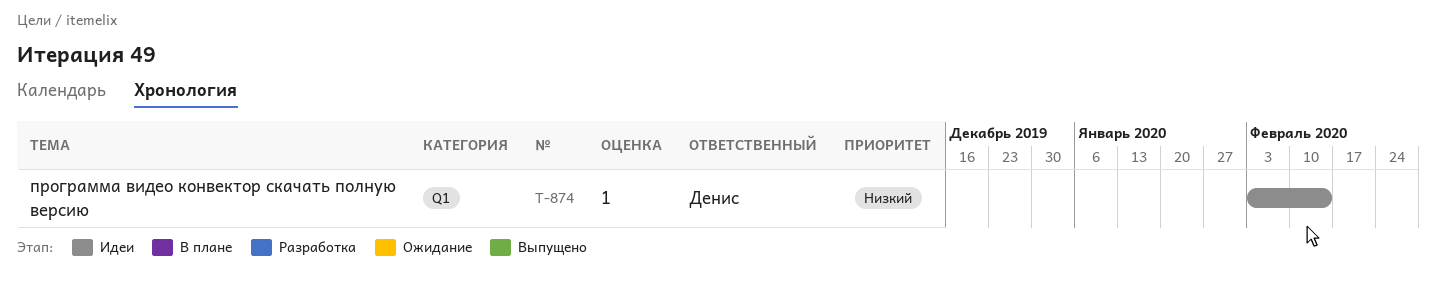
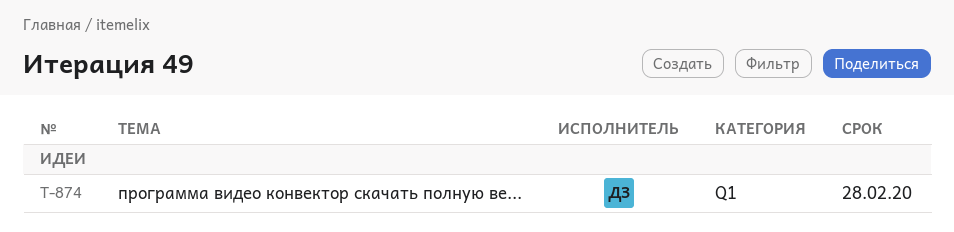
T-874, due: Feb 14 -> Feb 28

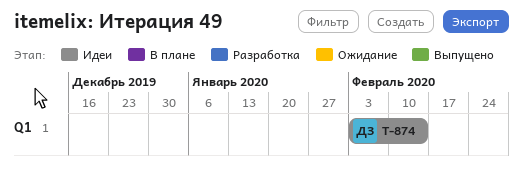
T-874, due: Feb 28 -> Feb 14

